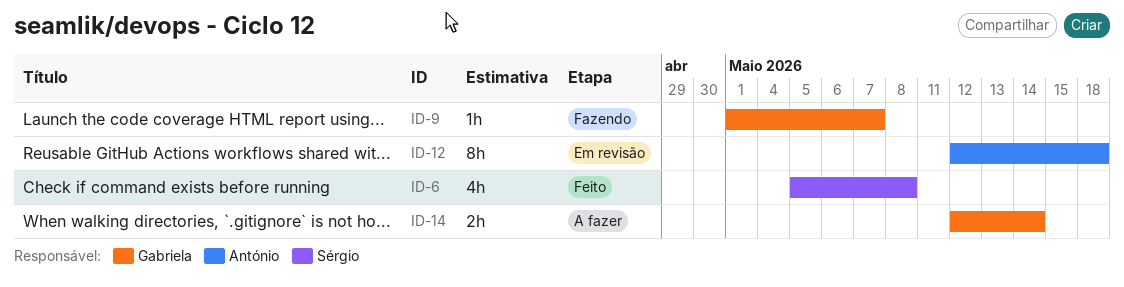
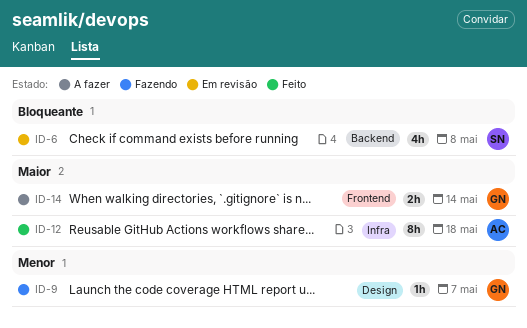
ID-6, status: Feito -> Em revisão
ID-12, status: Em revisão -> Feito

